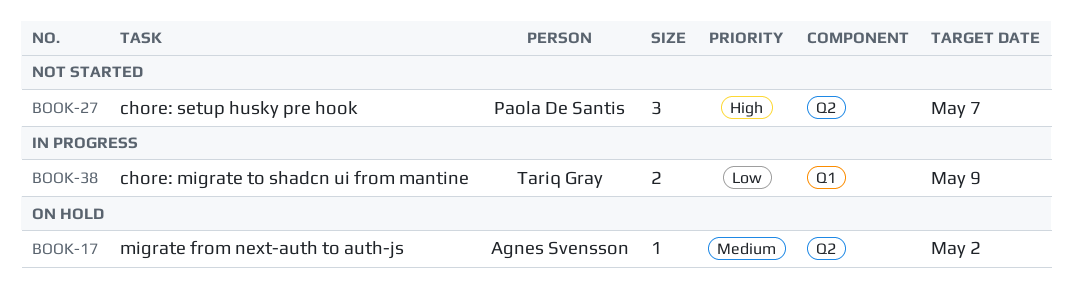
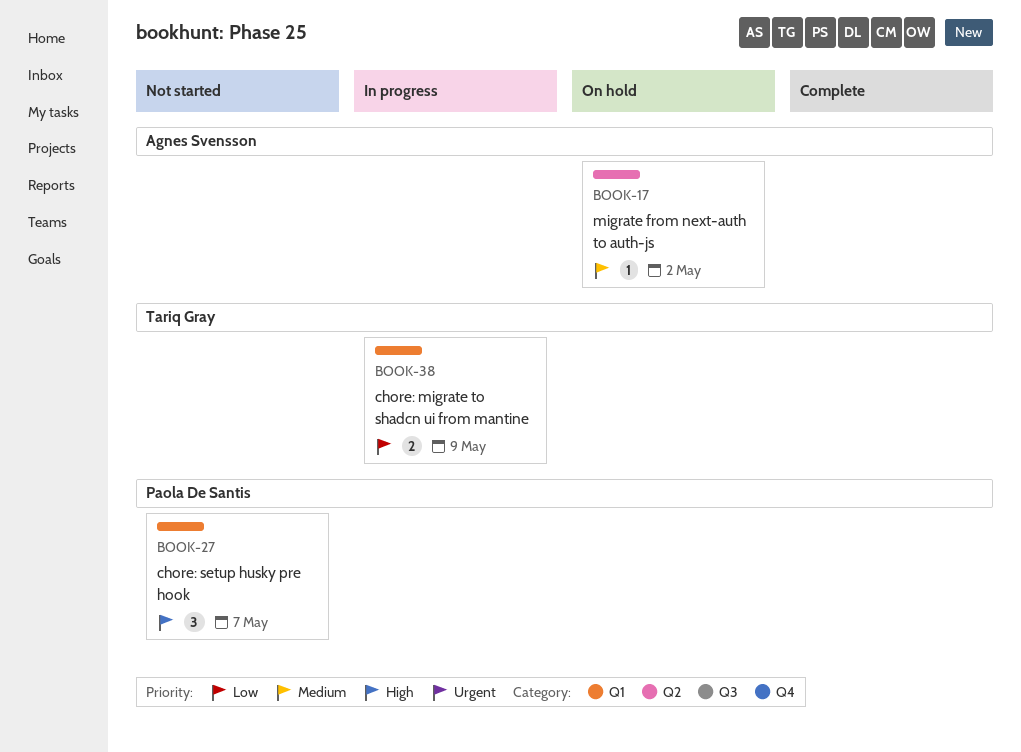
BOOK-27, label: Q2 -> Q1

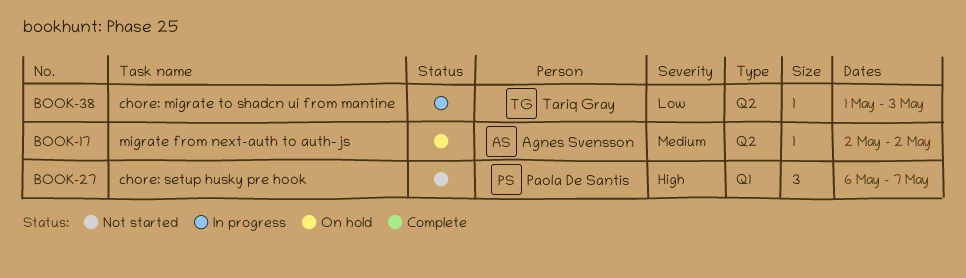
BOOK-38, label: Q1 -> Q2
BOOK-38, estimate: 2 -> 1
BOOK-38, due: May 9 -> May 3

